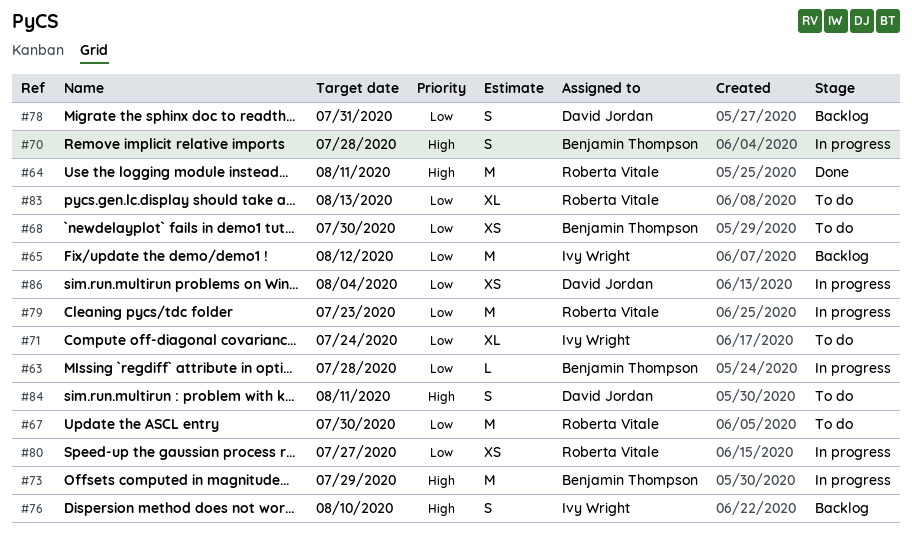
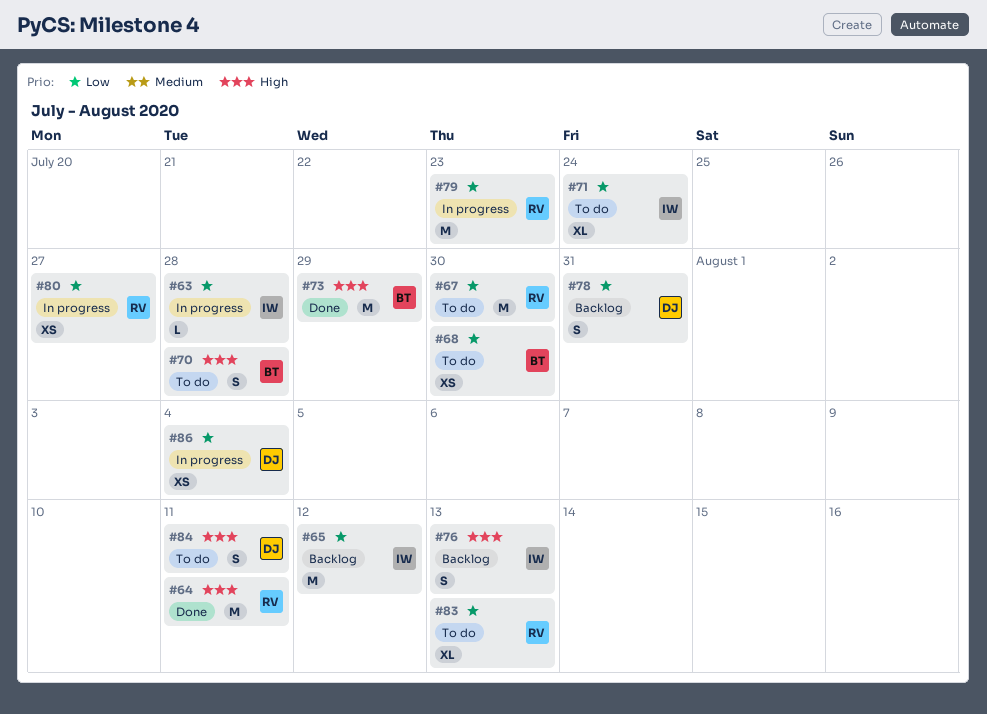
#63, owner: Benjamin Thompson -> Ivy Wright
#70, status: In progress -> To do
#73, status: In progress -> Done
#76, due: Aug 10 -> Aug 13

